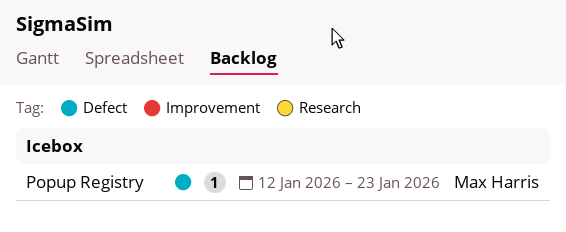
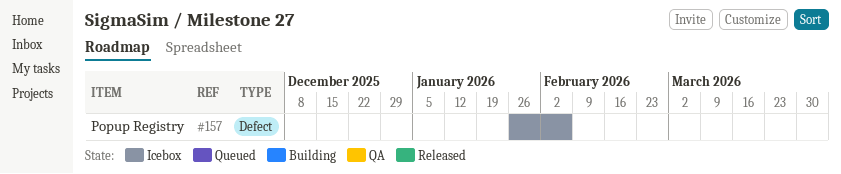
Popup Registry, start: Jan 12 -> Jan 26
Popup Registry, due: Jan 23 -> Feb 6

